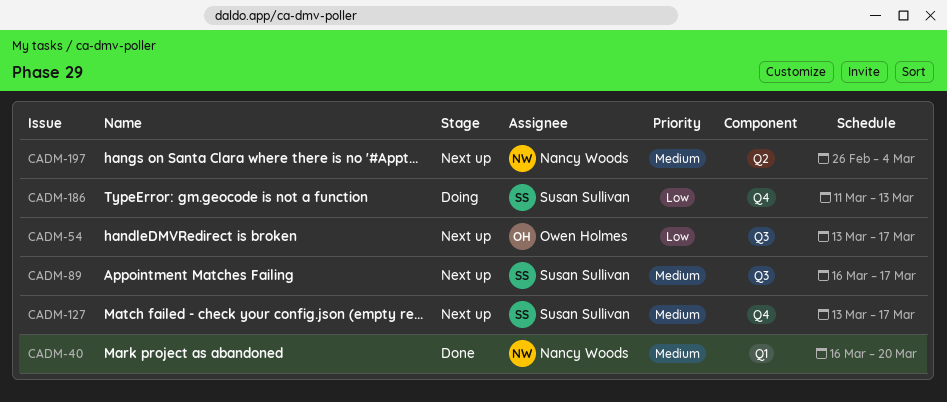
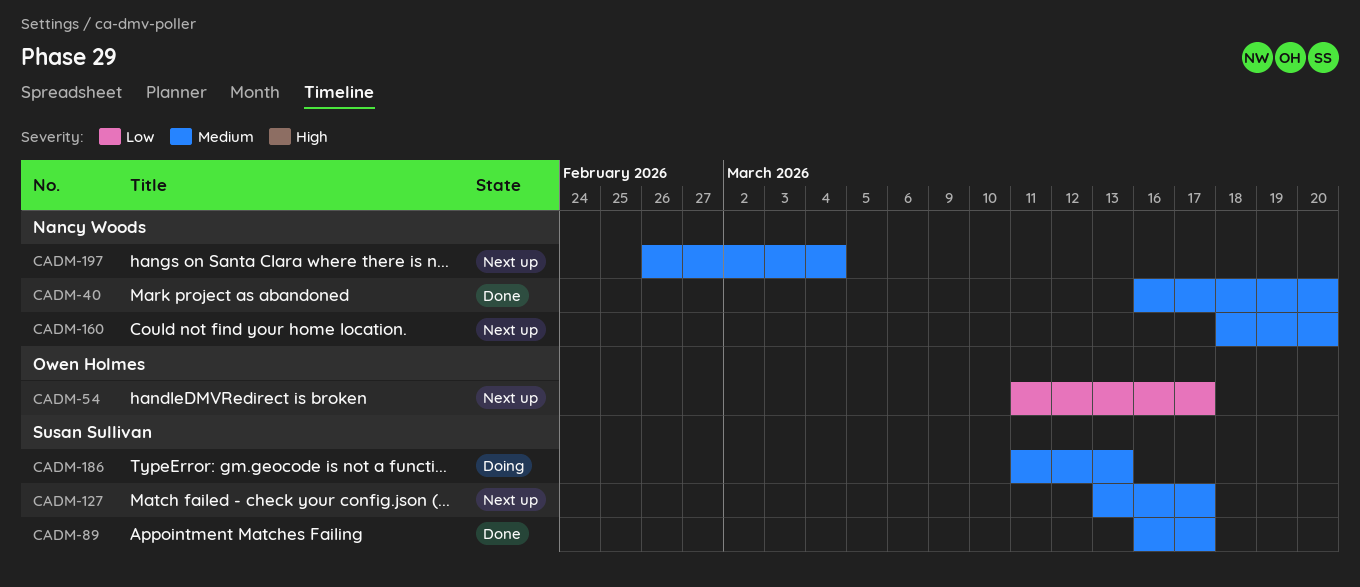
CADM-54, start: Mar 13 -> Mar 11
CADM-89, status: Next up -> Done
CADM-160: none -> present
CADM-186, priority: Low -> Medium

